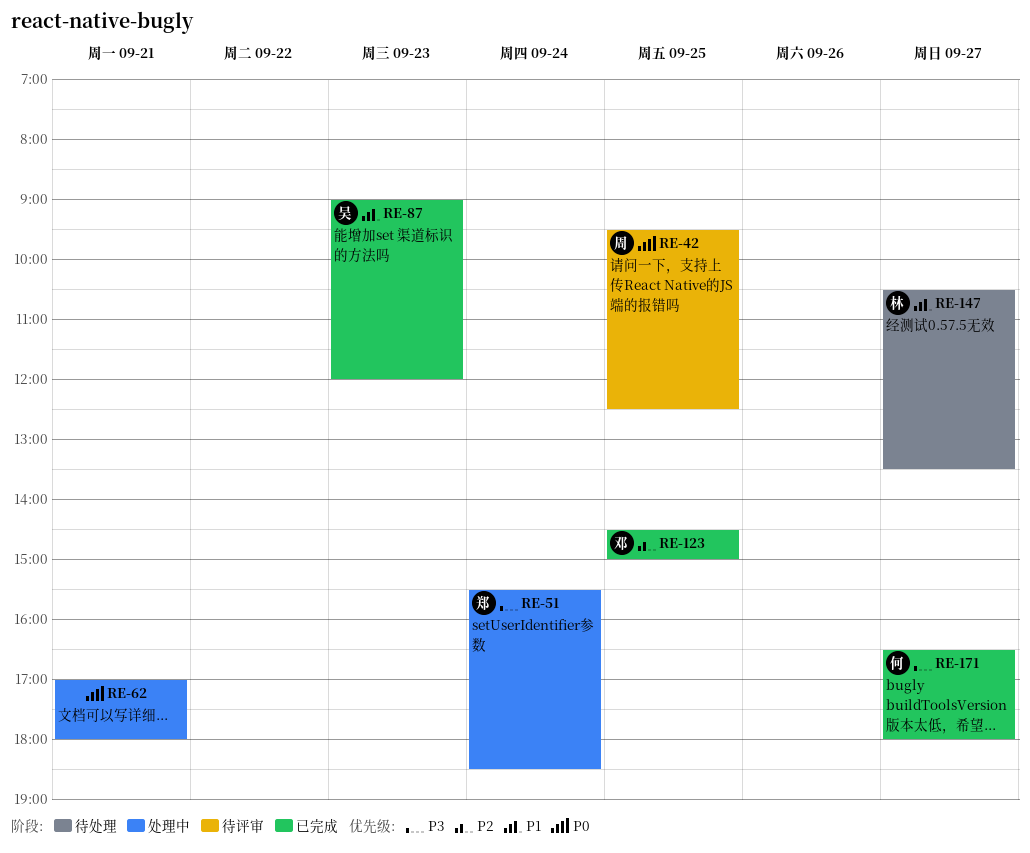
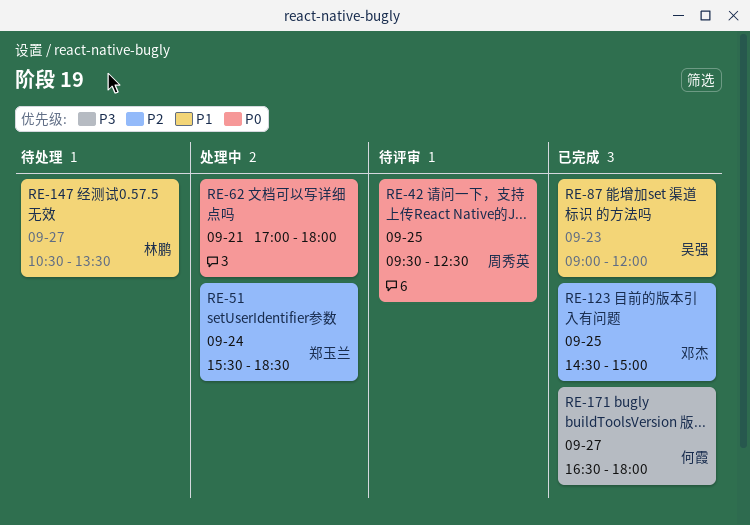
RE-51, priority: P3 -> P2

